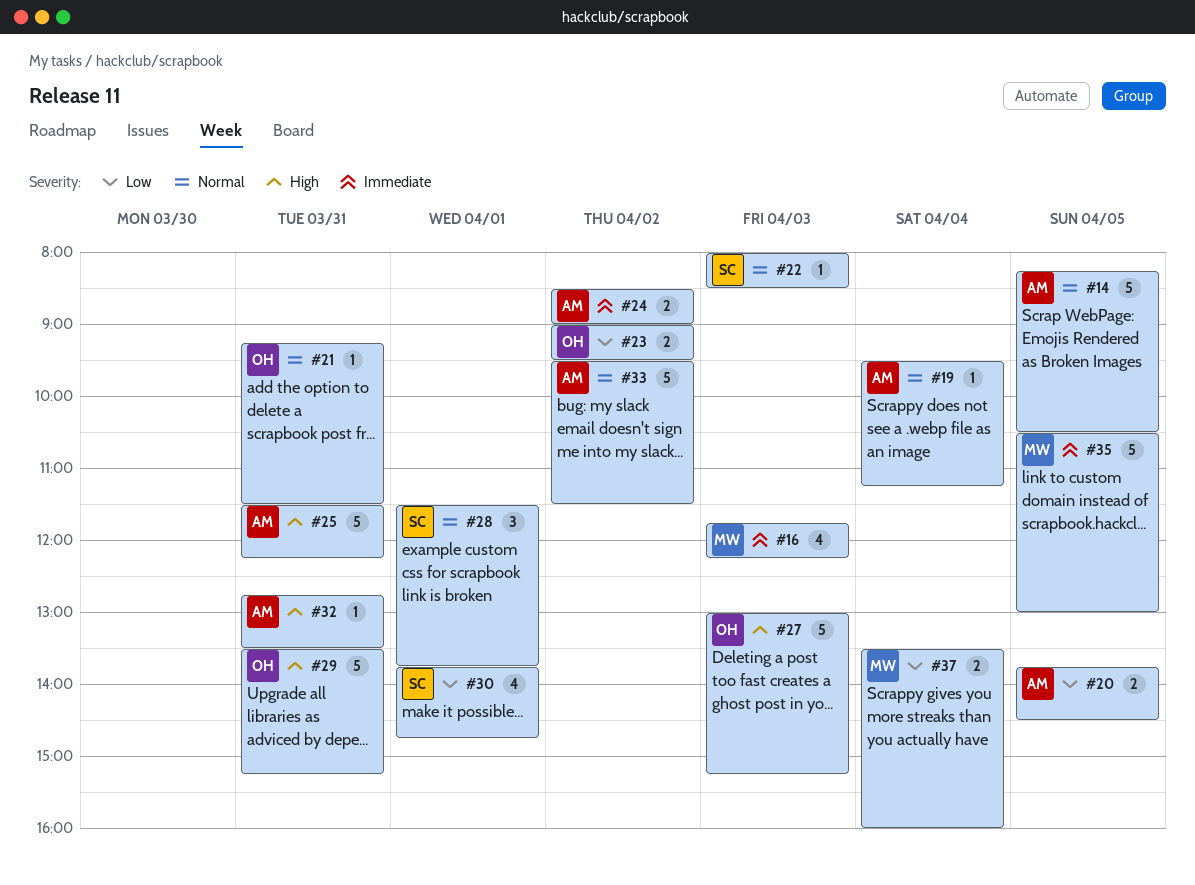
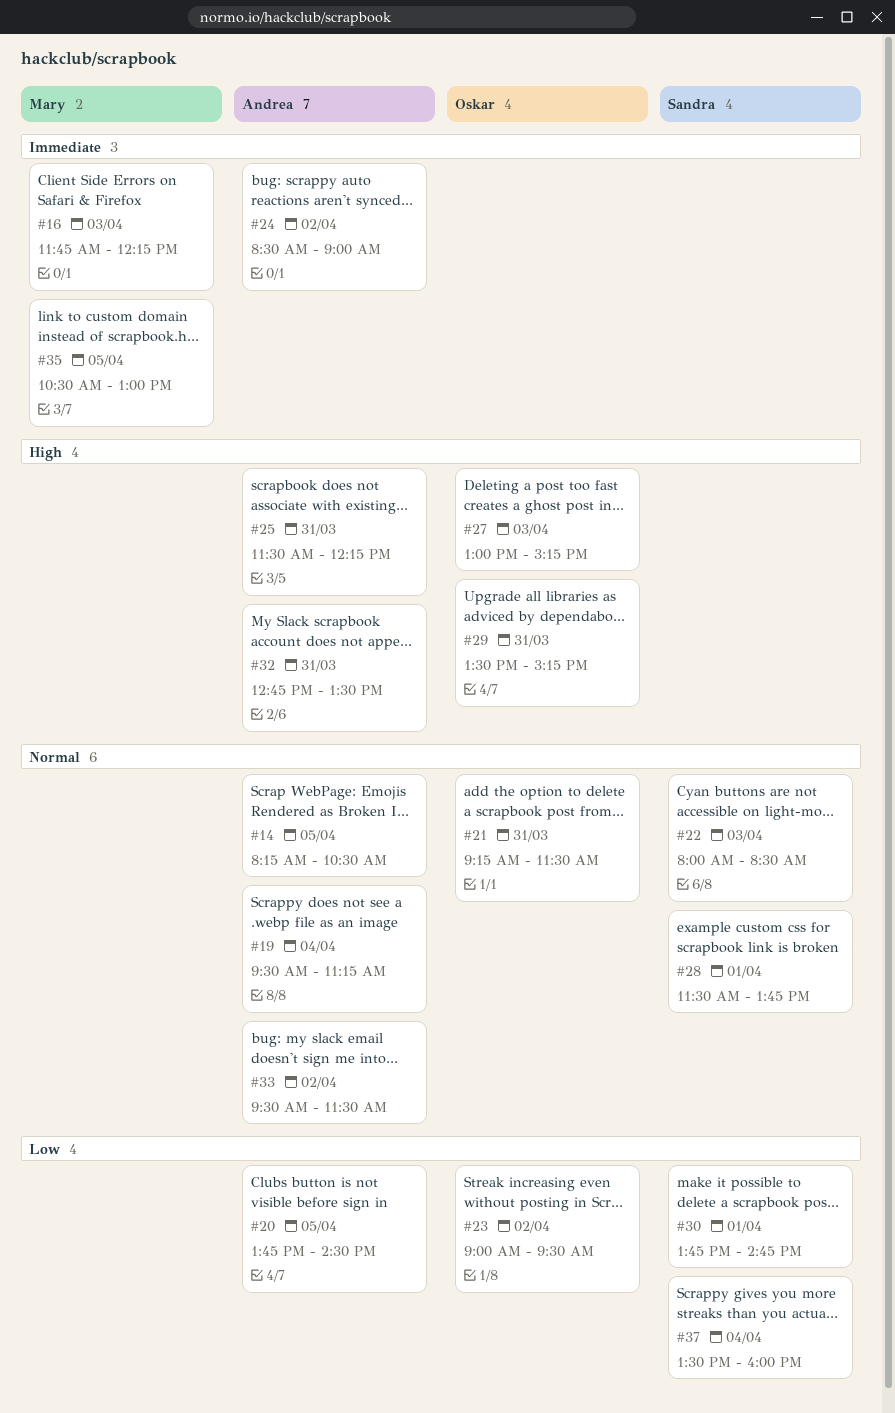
#37, owner: Mary -> Sandra

